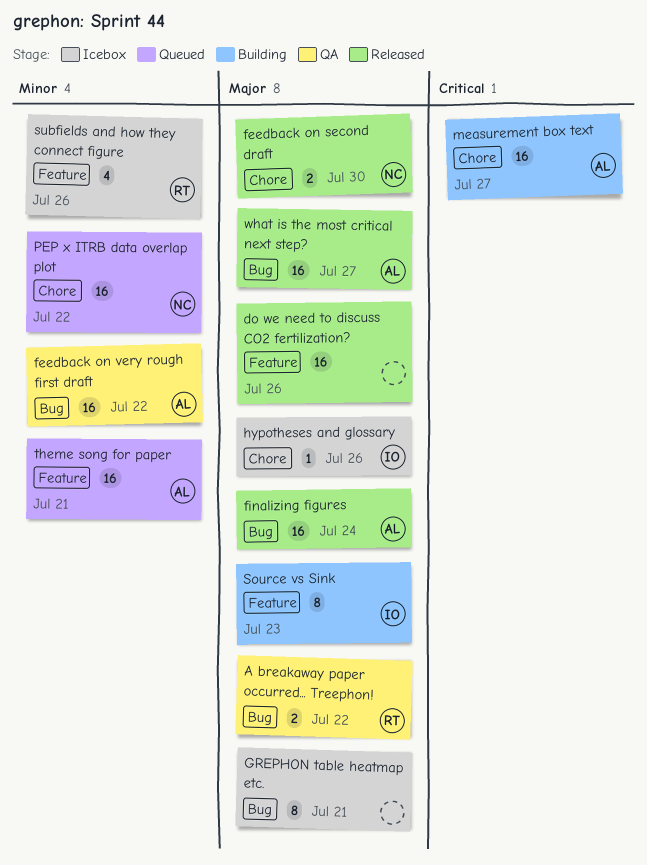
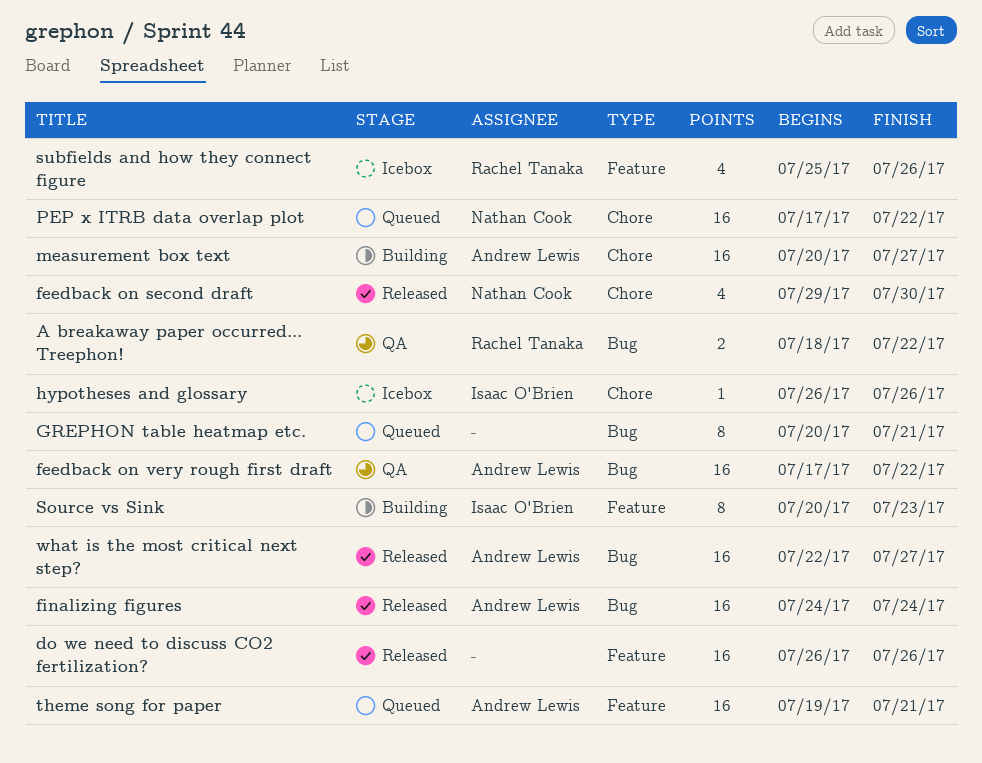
feedback on second draft, estimate: 2 -> 4
GREPHON table heatmap etc., status: Icebox -> Queued

